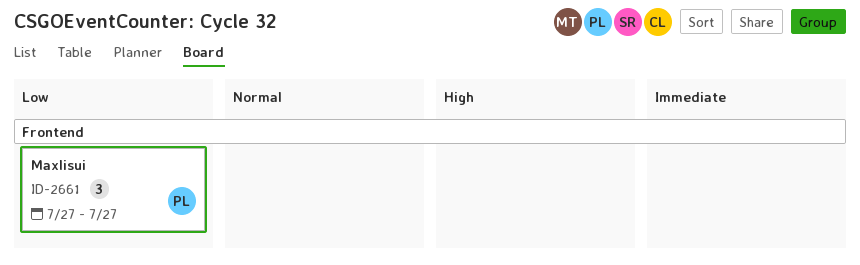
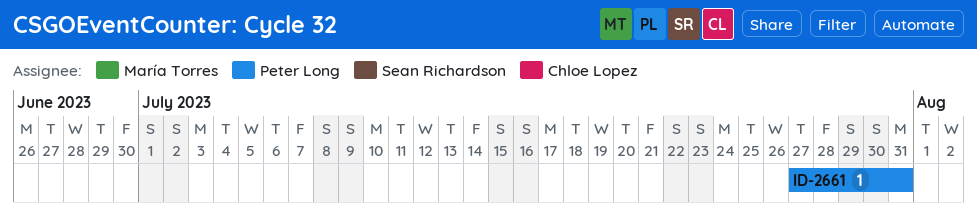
ID-2661, estimate: 3 -> 1
ID-2661, due: Jul 27 -> Jul 31

